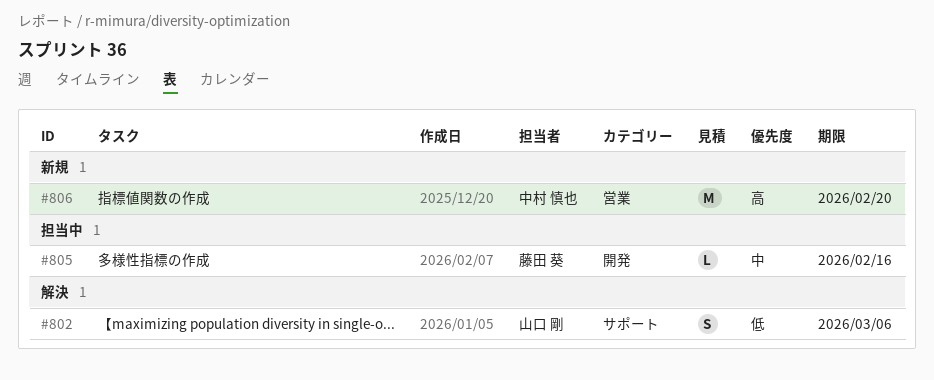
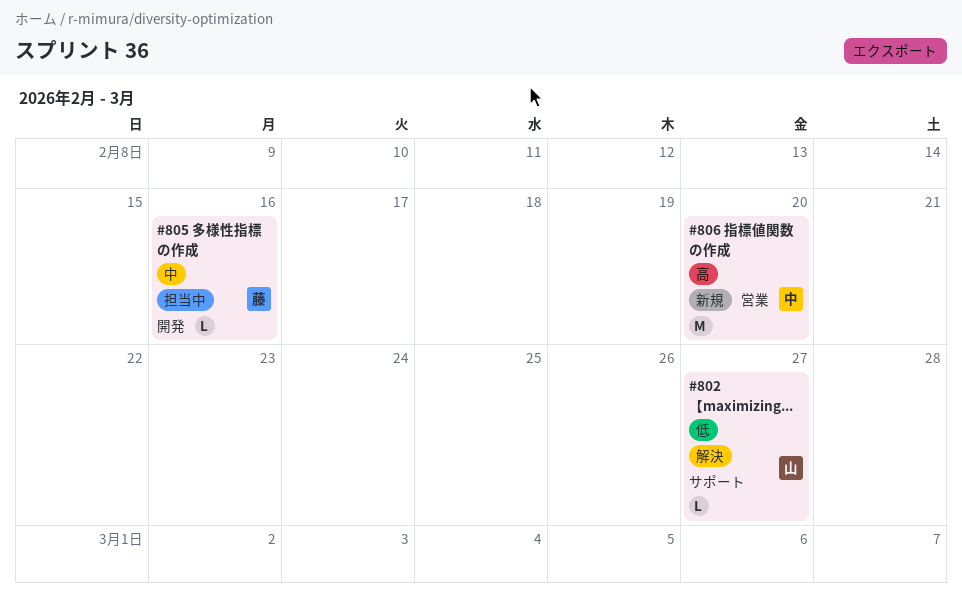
#802, estimate: S -> L
#802, due: Mar 6 -> Feb 27

